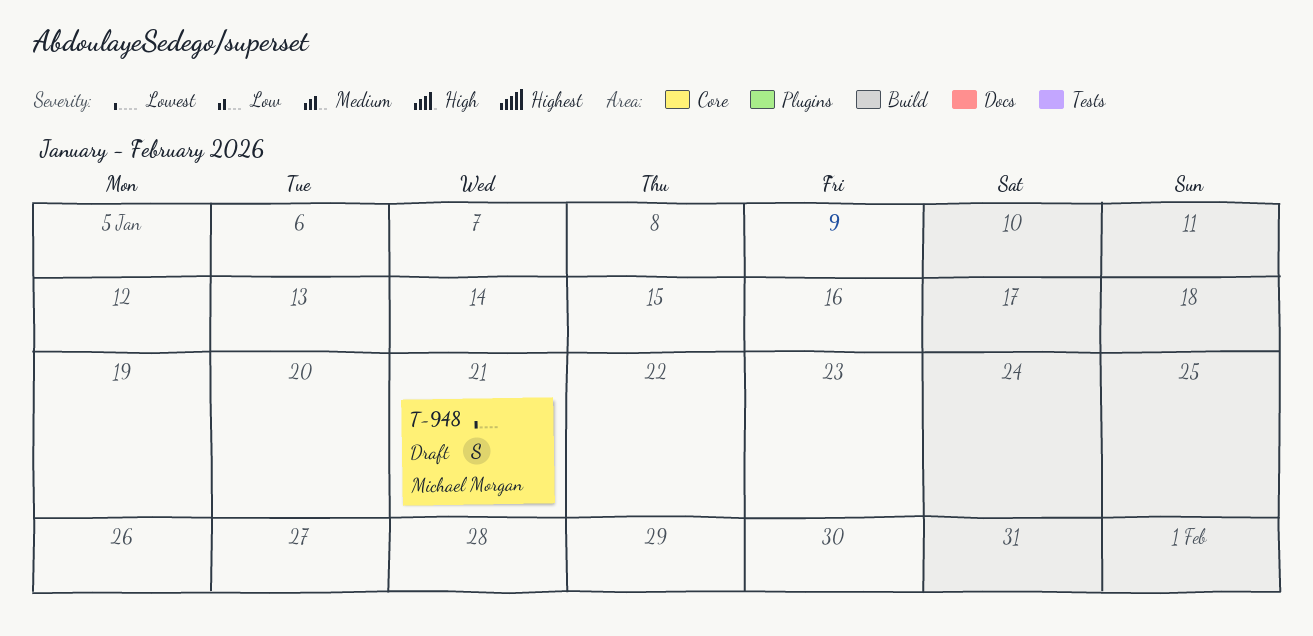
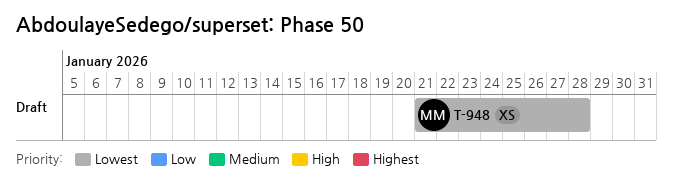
T-948, estimate: S -> XS
T-948, due: Jan 21 -> Jan 28

